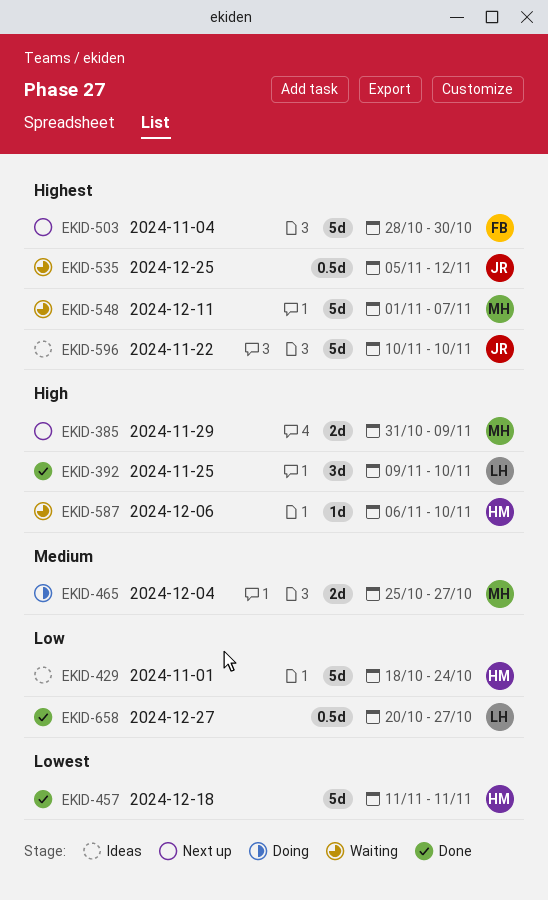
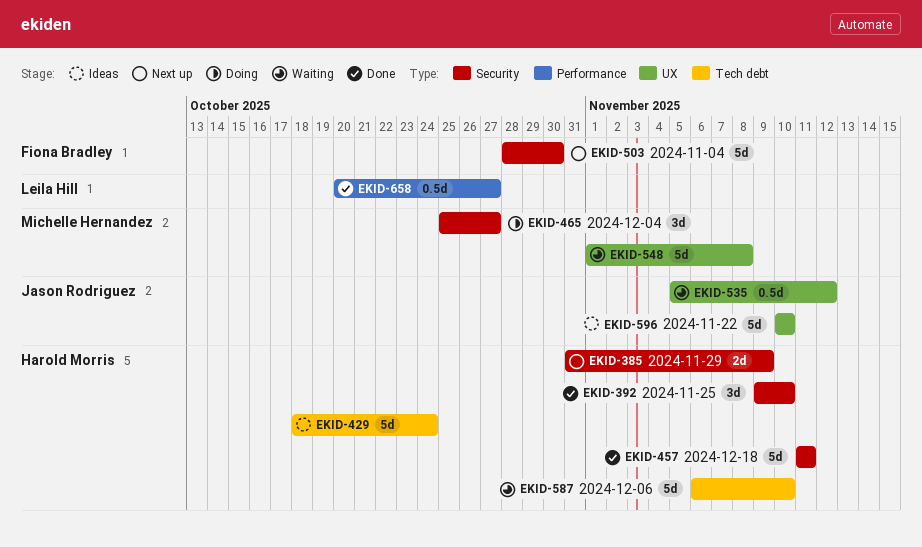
EKID-385, owner: Michelle Hernandez -> Harold Morris
EKID-392, owner: Leila Hill -> Harold Morris
EKID-465, estimate: 2d -> 3d
EKID-548, due: Nov 7 -> Nov 8
EKID-587, estimate: 1d -> 5d

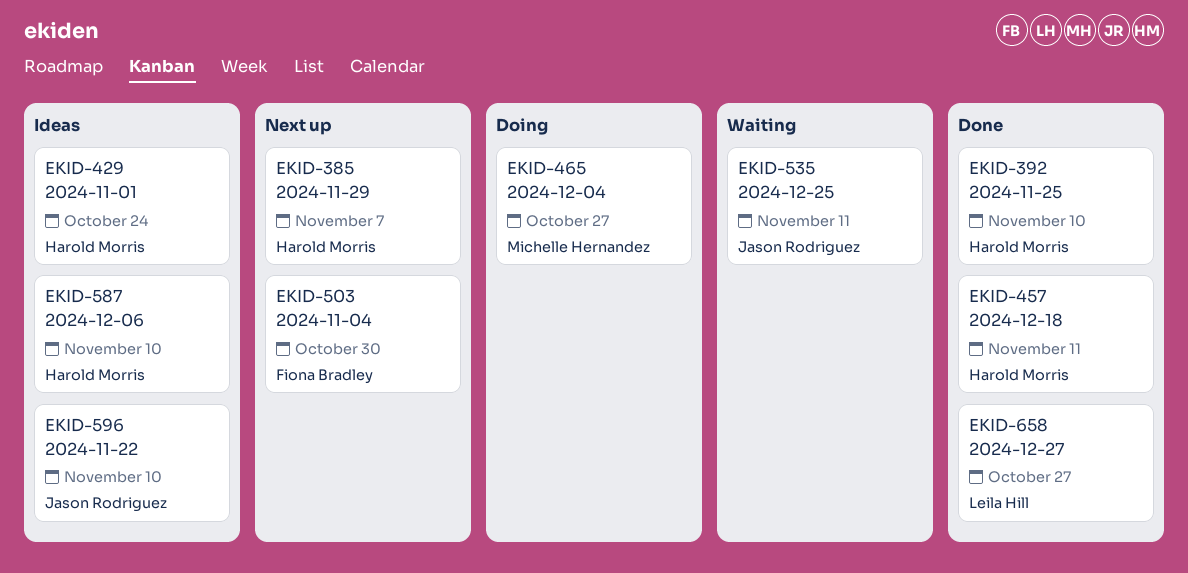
EKID-385, due: Nov 9 -> Nov 7
EKID-535, due: Nov 12 -> Nov 11
EKID-548: present -> none
EKID-587, status: Waiting -> Ideas

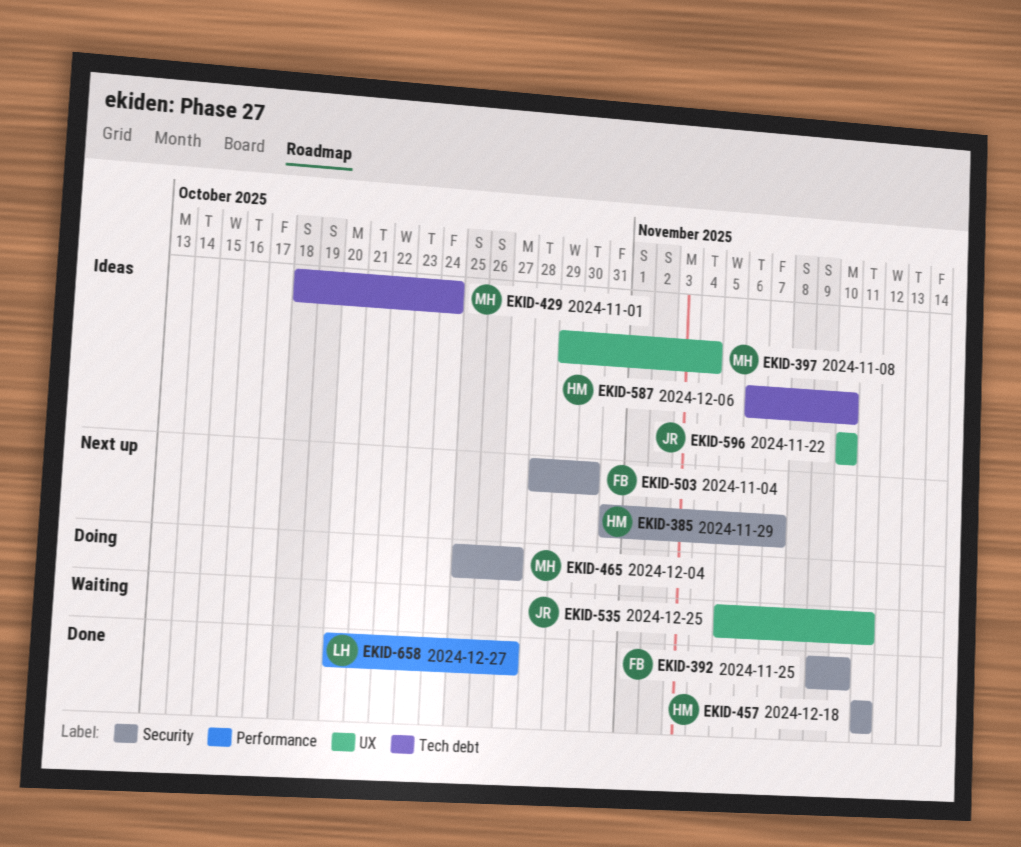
EKID-392, owner: Harold Morris -> Fiona Bradley
EKID-397: none -> present
EKID-429, owner: Harold Morris -> Michelle Hernandez

